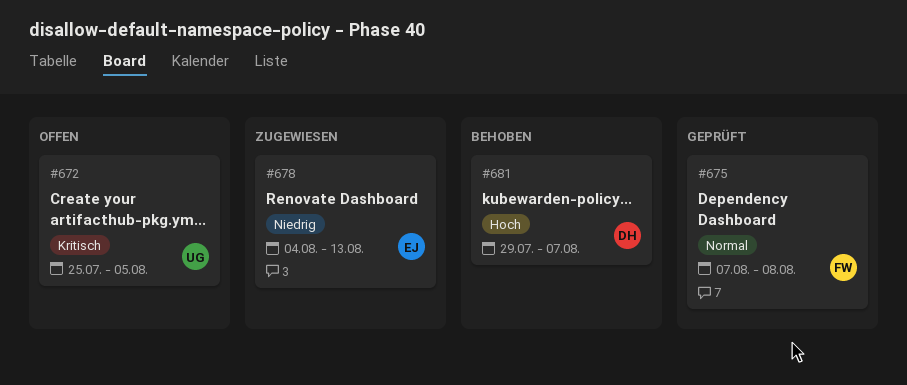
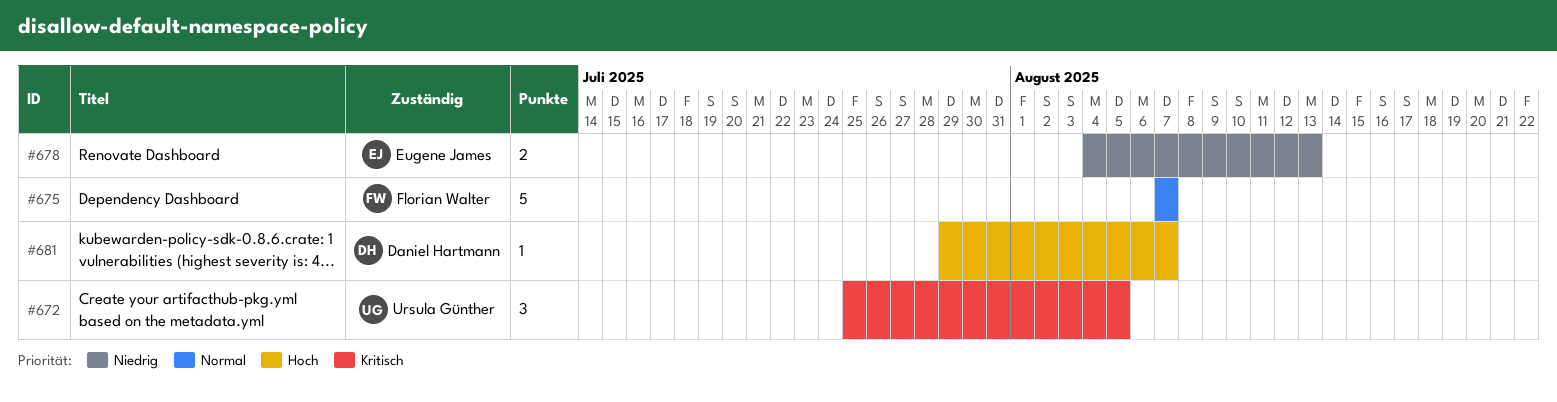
#675, due: Aug 8 -> Aug 7

